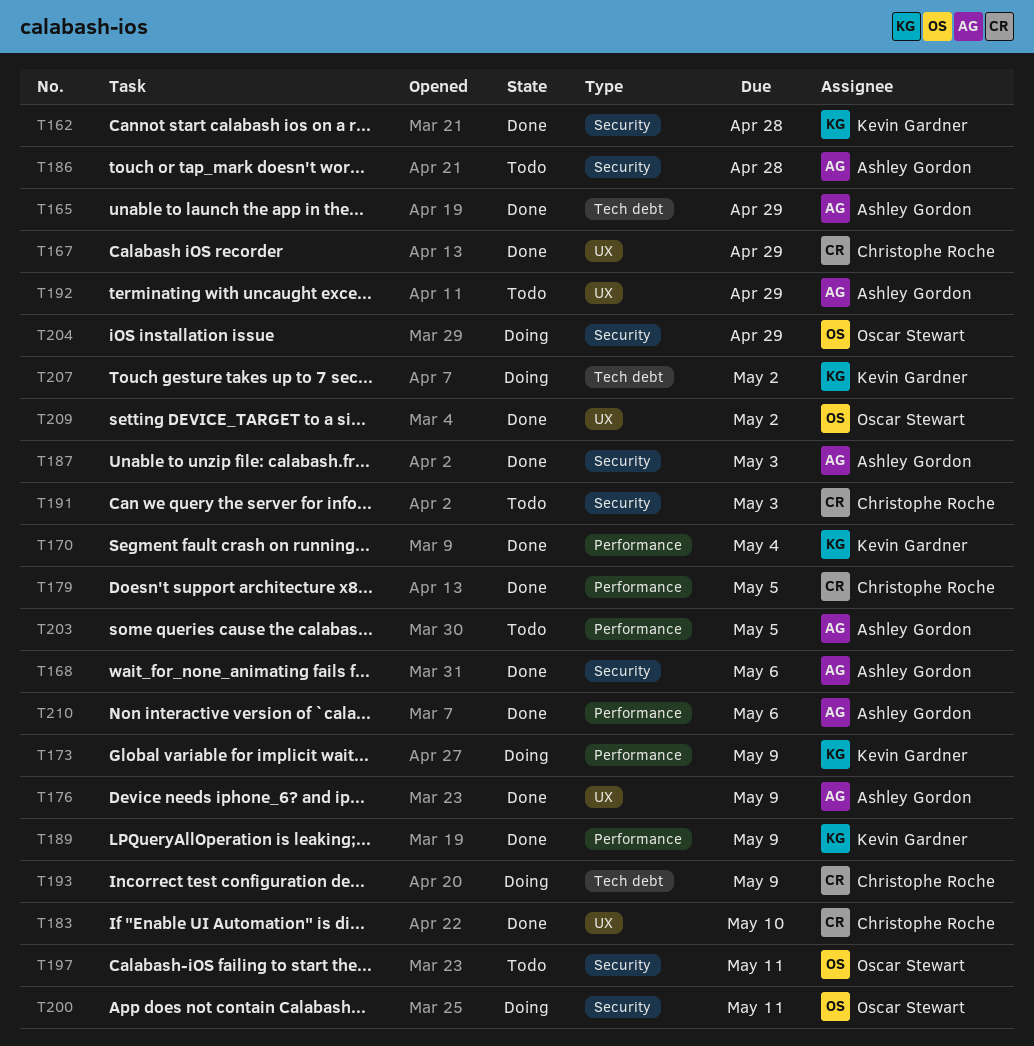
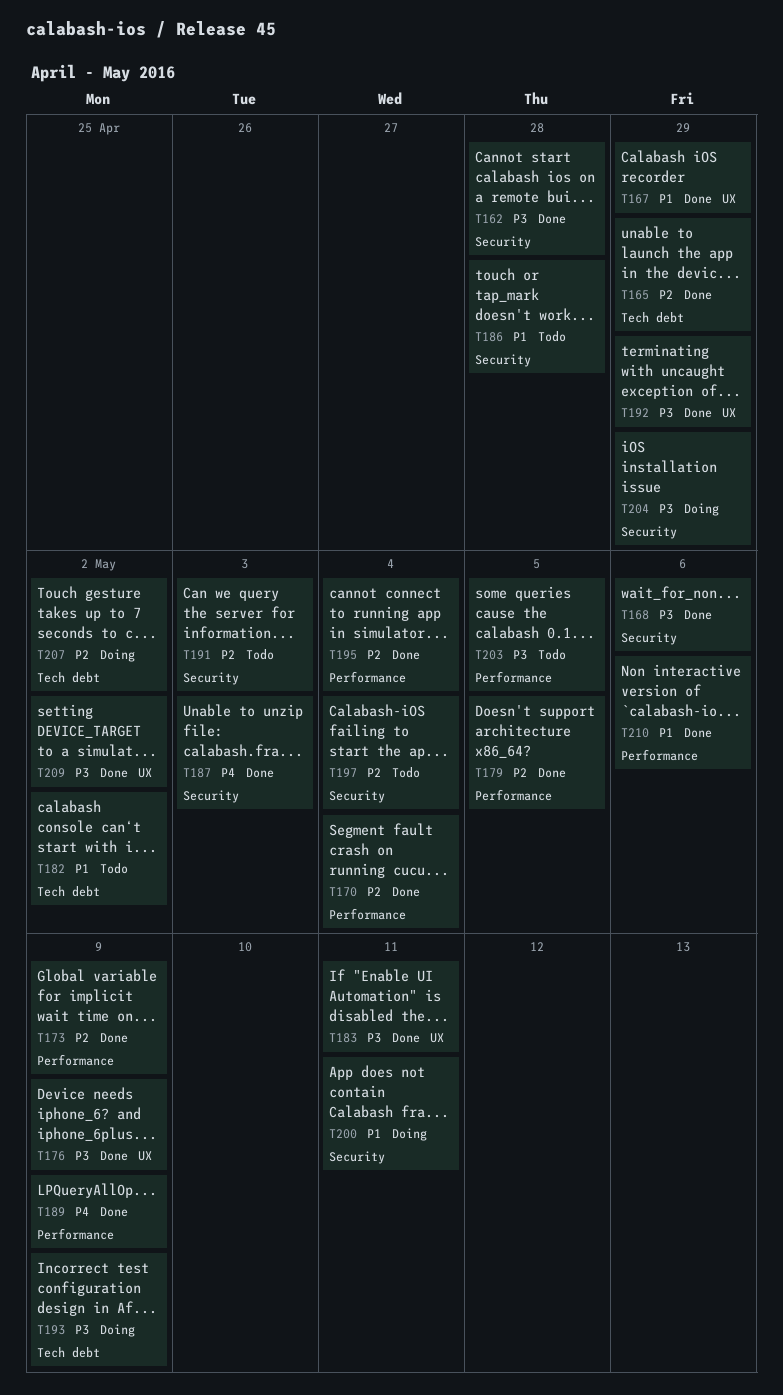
T173, status: Doing -> Done
T182: none -> present
T183, due: May 10 -> May 11
T192, status: Todo -> Done
T195: none -> present
T197, due: May 11 -> May 4

